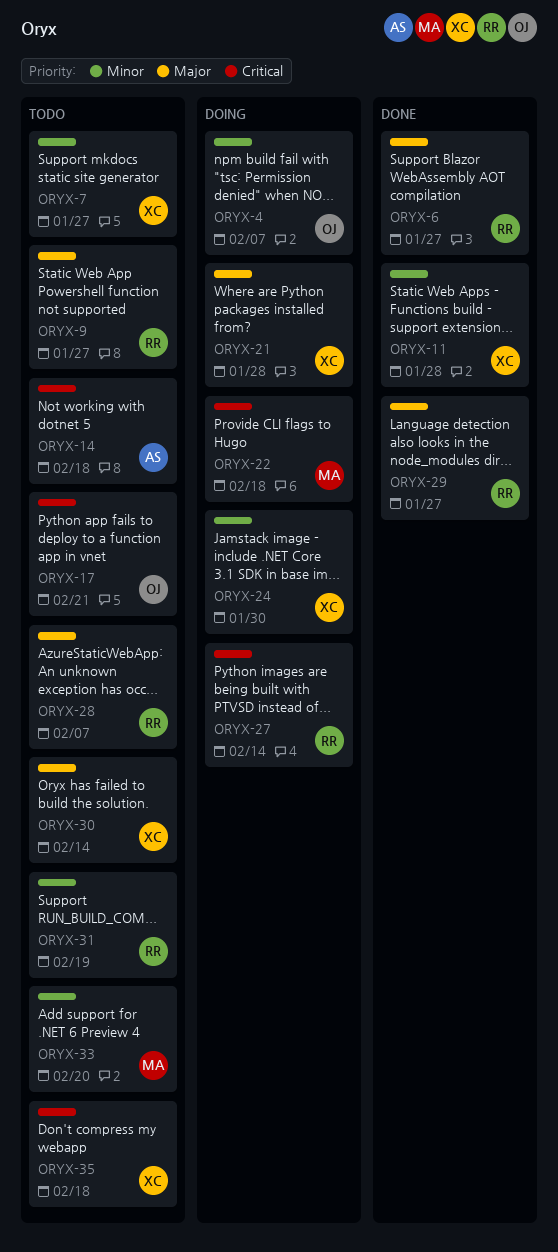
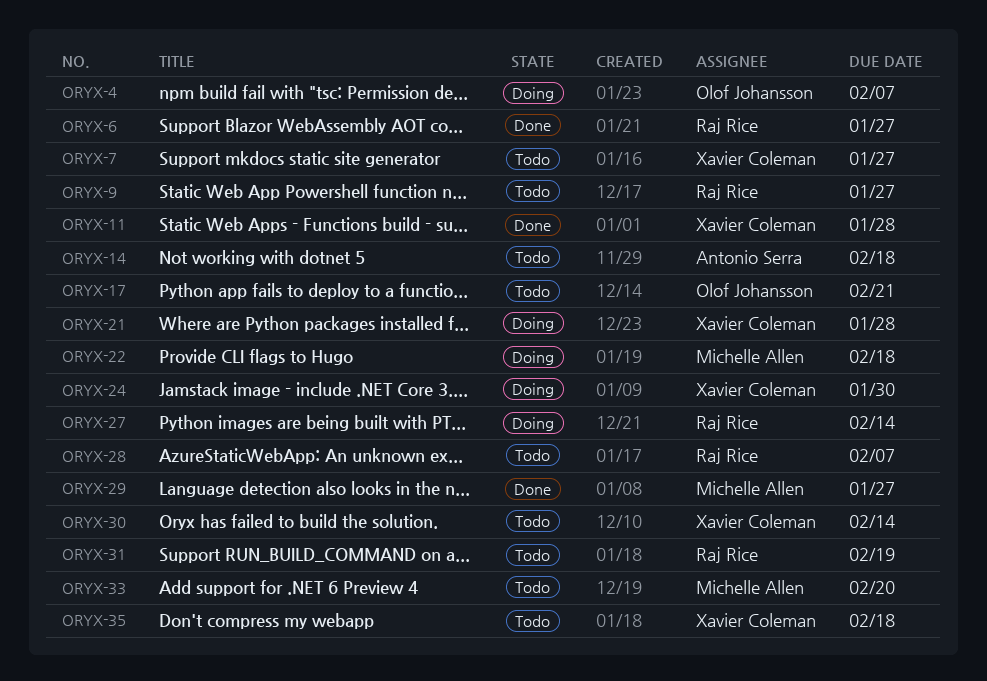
ORYX-29, owner: Raj Rice -> Michelle Allen

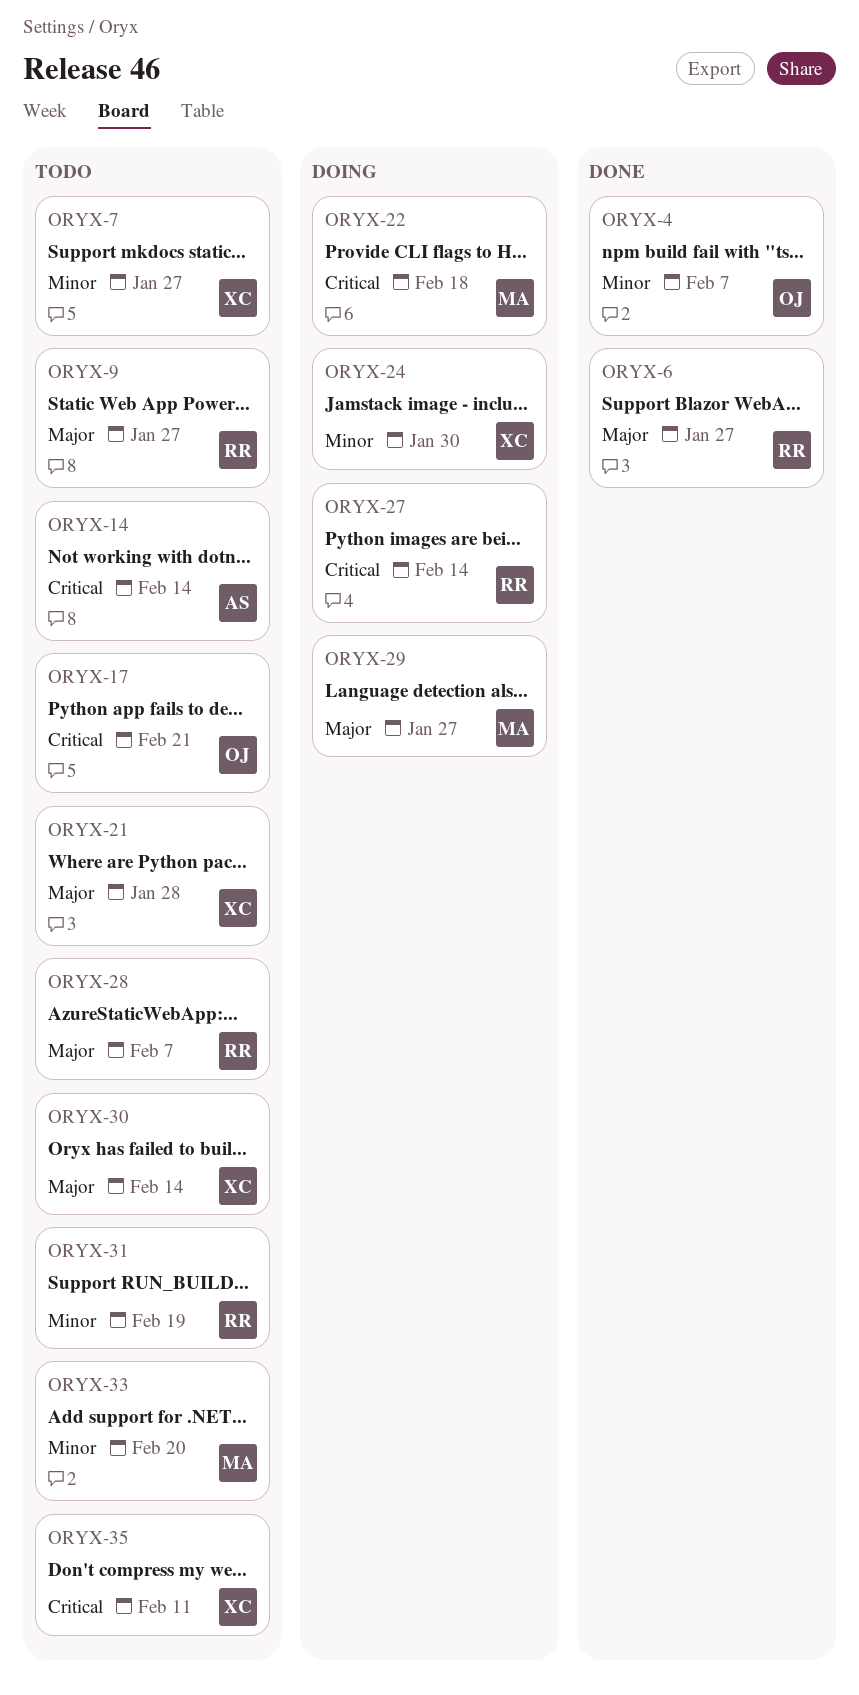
ORYX-4, status: Doing -> Done
ORYX-11: present -> none
ORYX-14, due: Feb 18 -> Feb 14
ORYX-21, status: Doing -> Todo
ORYX-29, status: Done -> Doing
ORYX-35, due: Feb 18 -> Feb 11

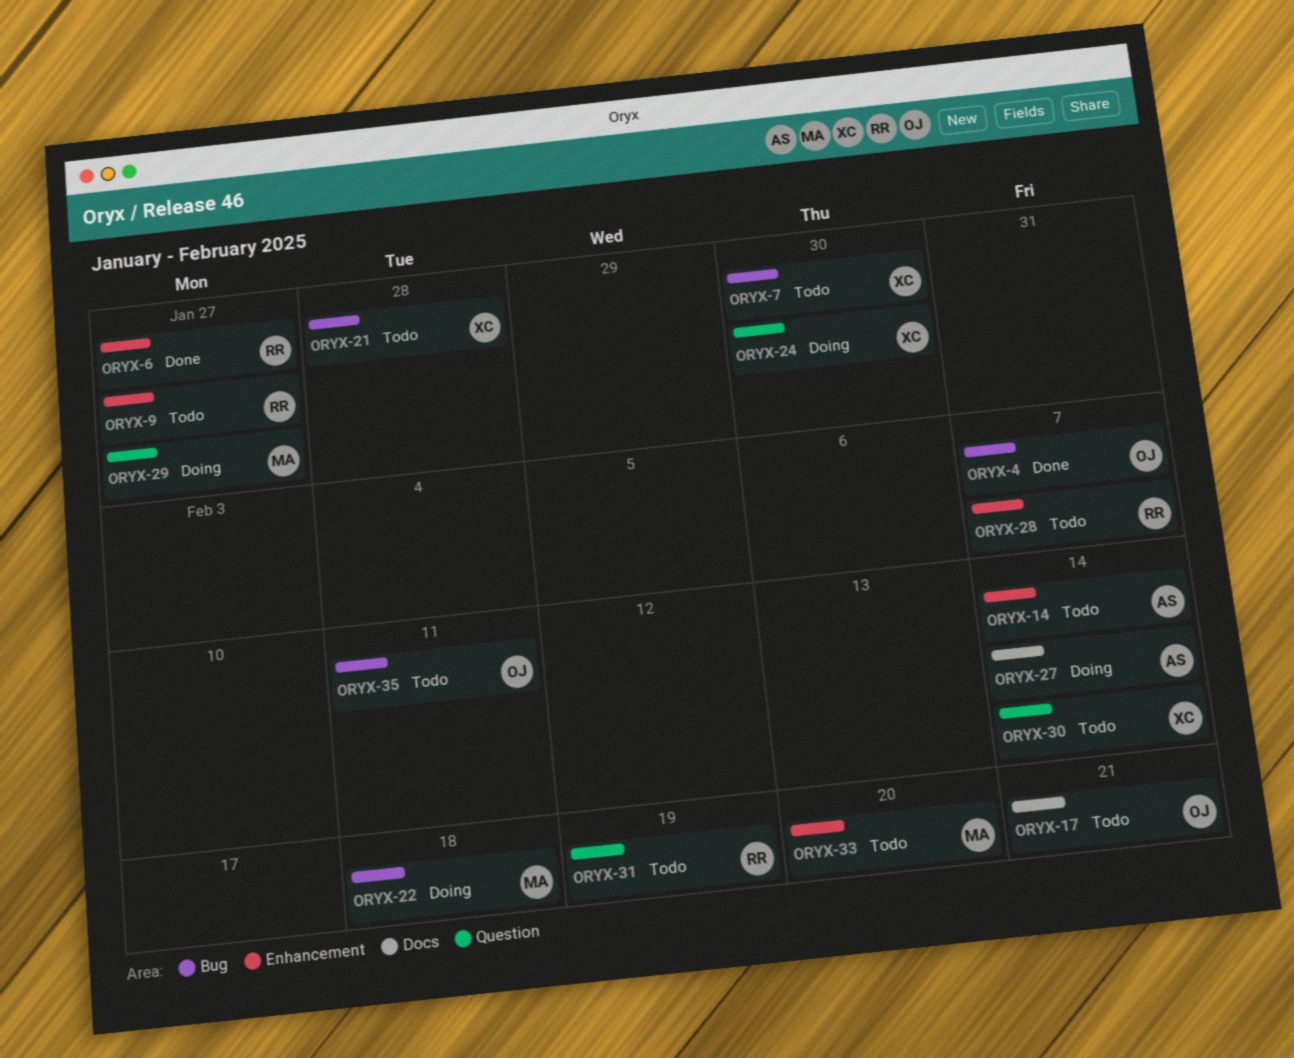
ORYX-7, due: Jan 27 -> Jan 30
ORYX-27, owner: RR -> AS
ORYX-35, owner: XC -> OJ

